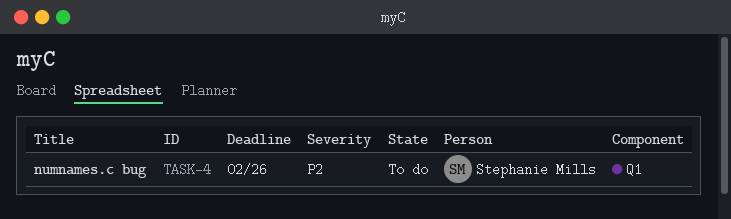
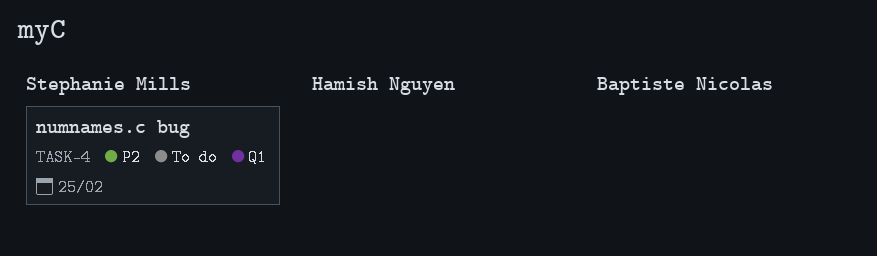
TASK-4, due: Feb 26 -> Feb 25

